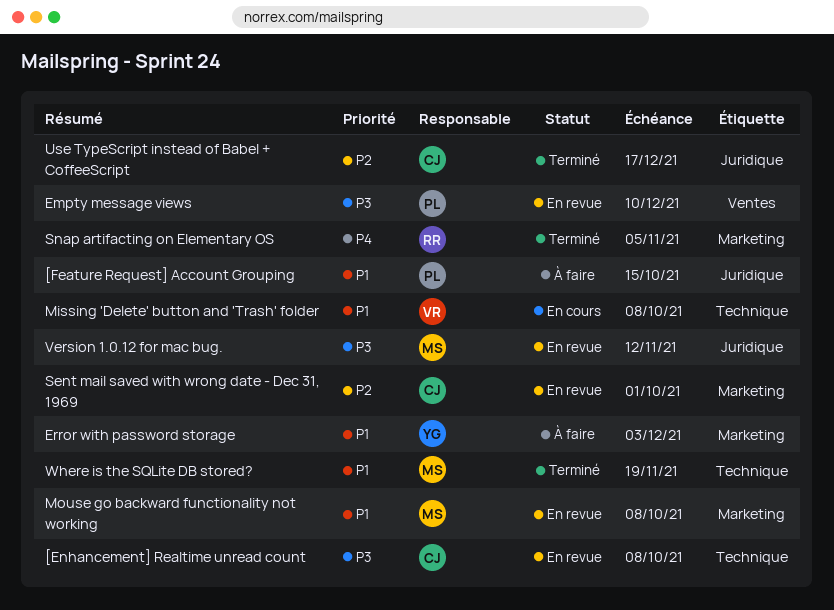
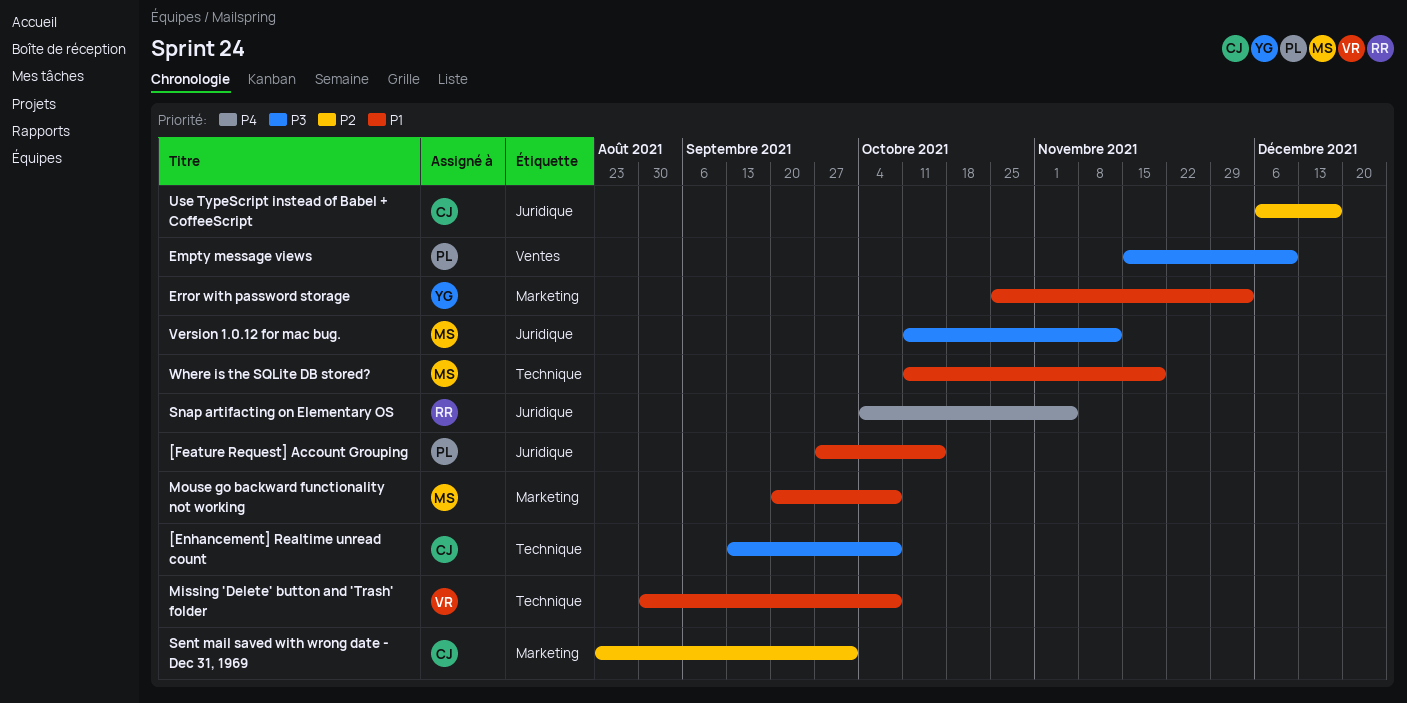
Snap artifacting on Elementary OS, label: Marketing -> Juridique

